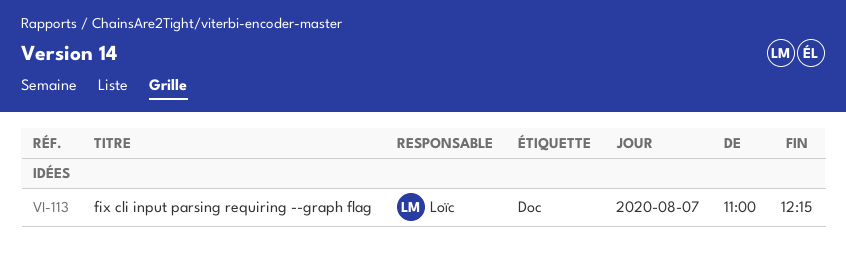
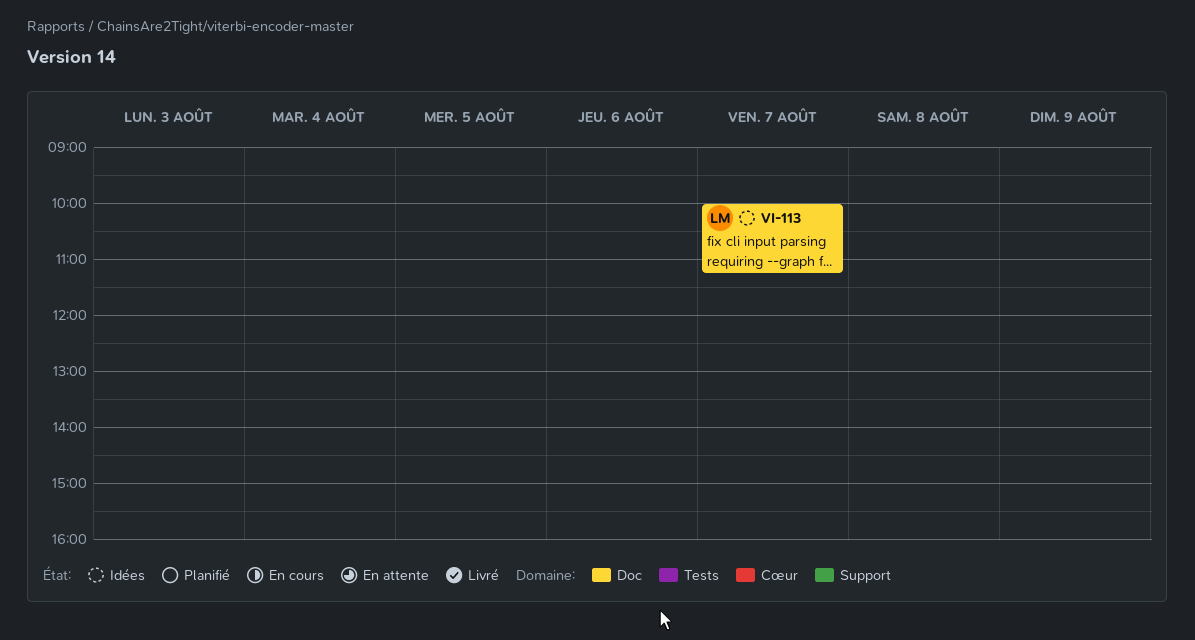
VI-113, begins: 11:00 -> 10:00
VI-113, ends: 12:15 -> 11:15

